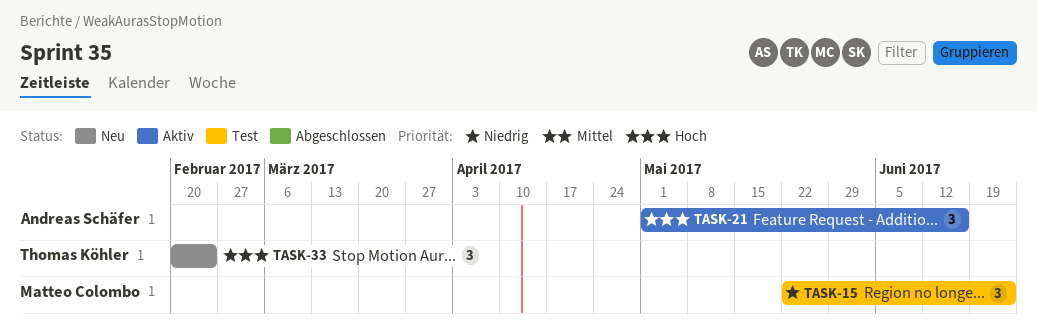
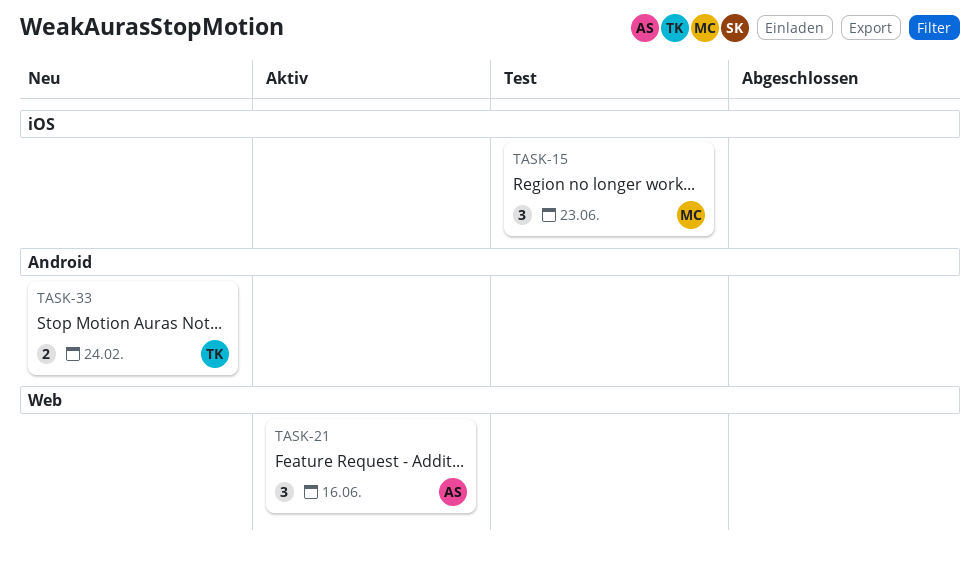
TASK-33, estimate: 3 -> 2

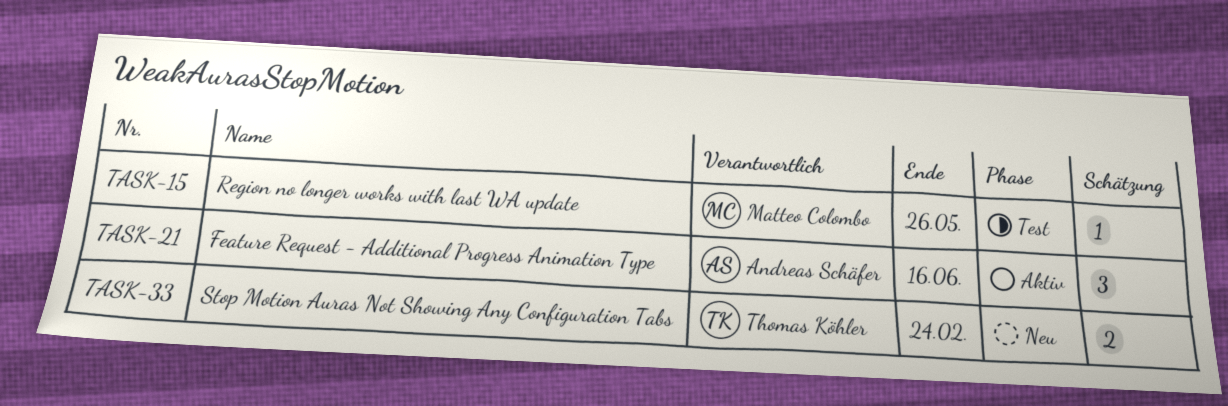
TASK-15, estimate: 3 -> 1
TASK-15, due: Jun 23 -> May 26

